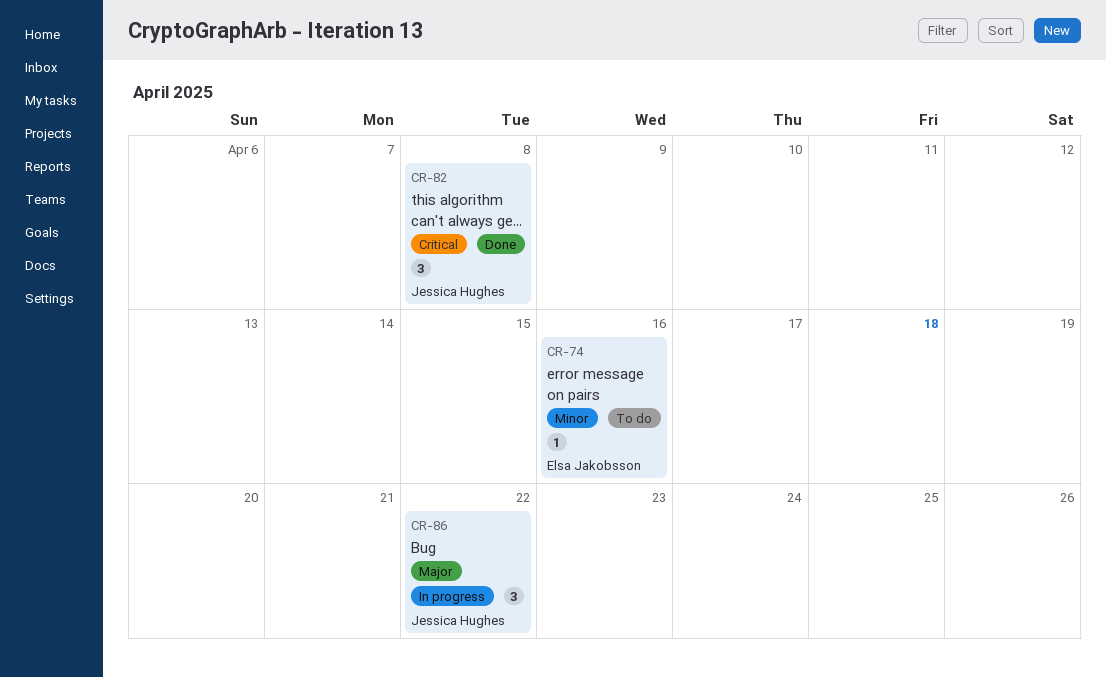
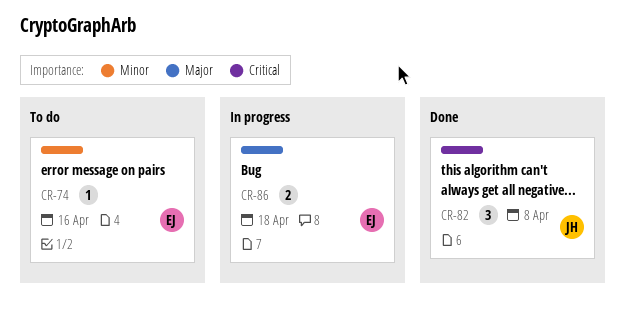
CR-86, owner: Jessica Hughes -> Elsa Jakobsson
CR-86, estimate: 3 -> 2
CR-86, due: Apr 22 -> Apr 18

